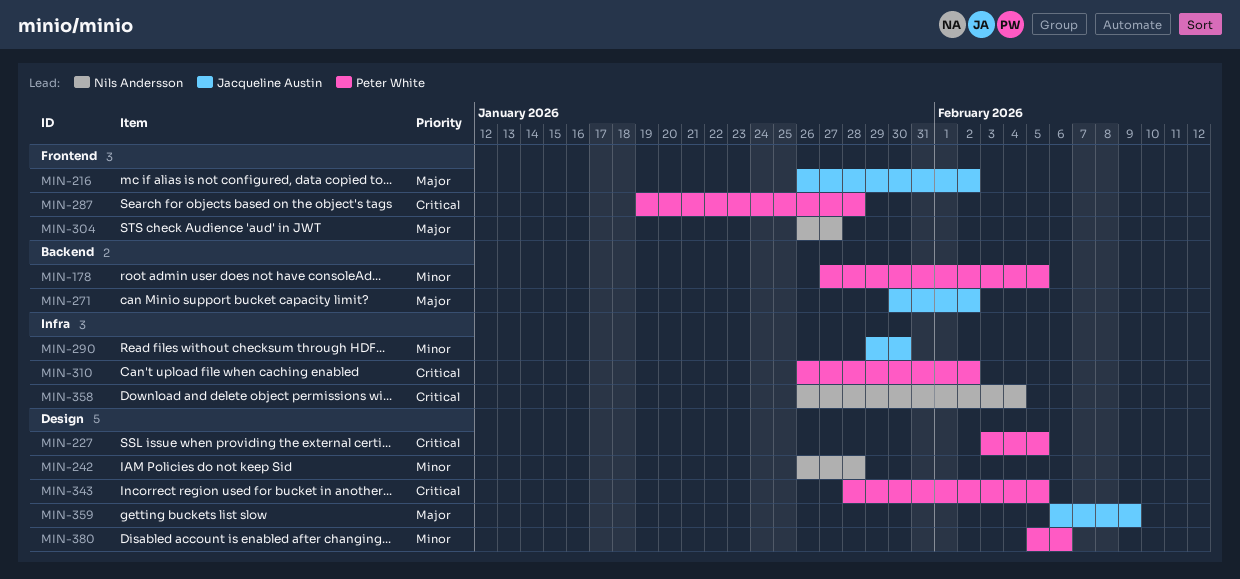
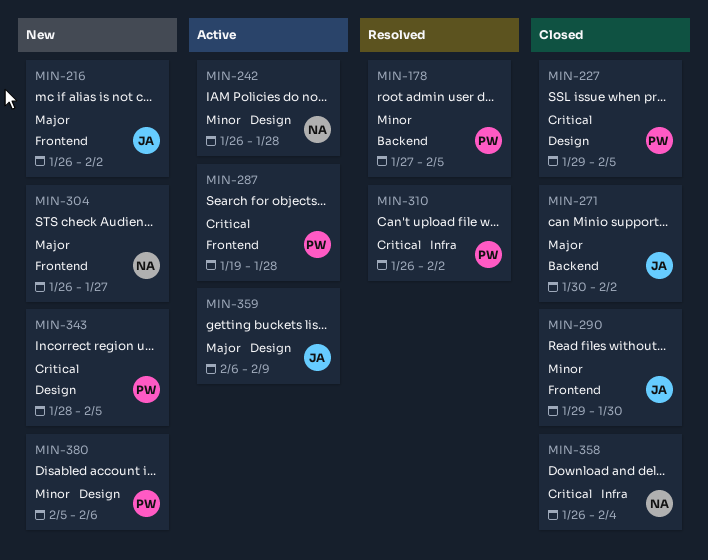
MIN-227, start: Feb 3 -> Jan 29
MIN-290, label: Infra -> Frontend

